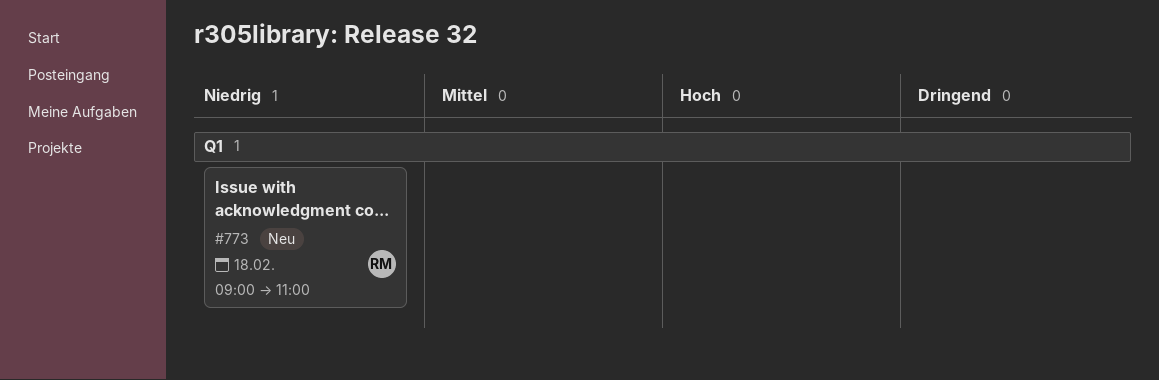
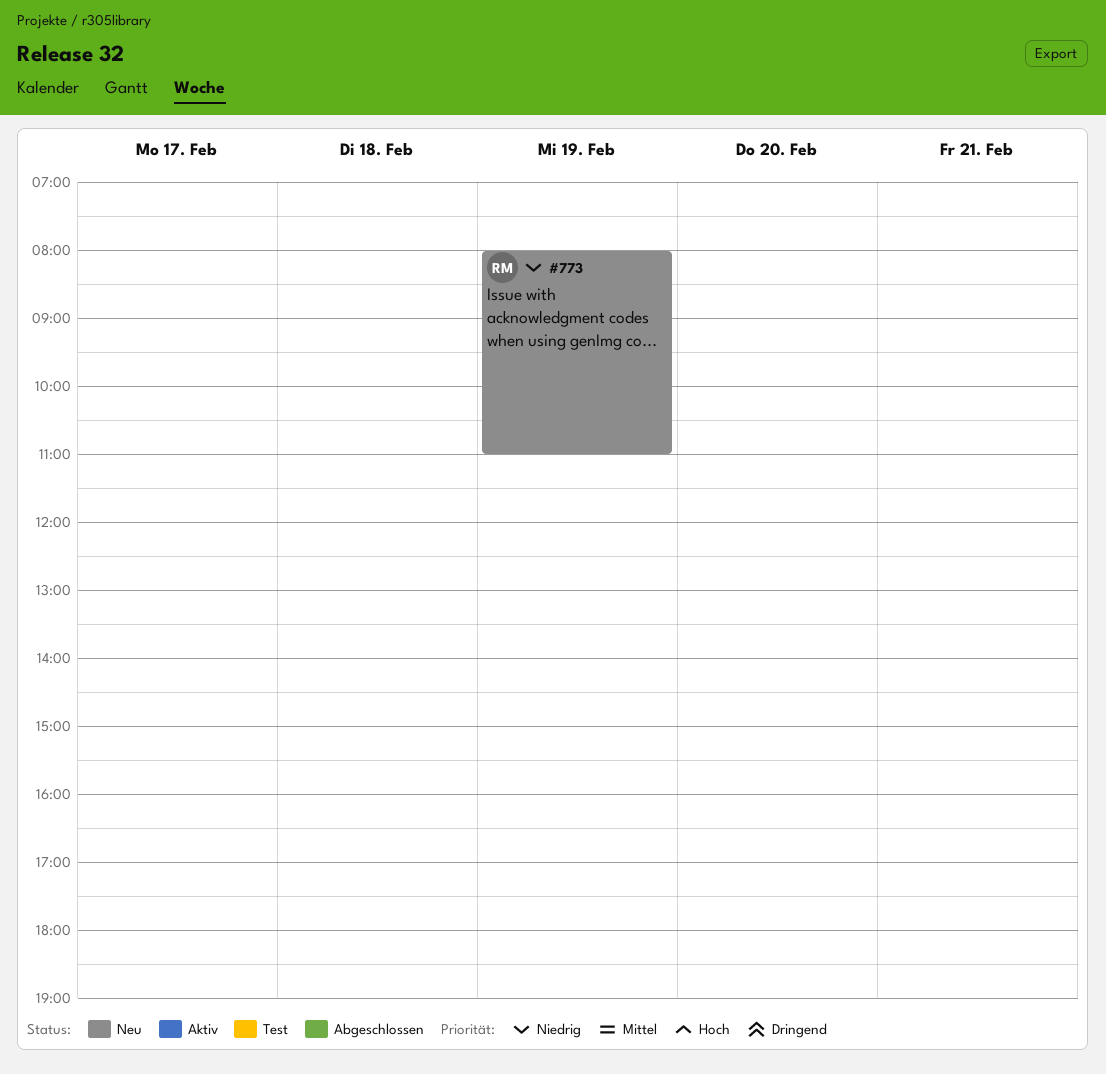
#773, day: Feb 18 -> Feb 19
#773, begins: 09:00 -> 08:00

